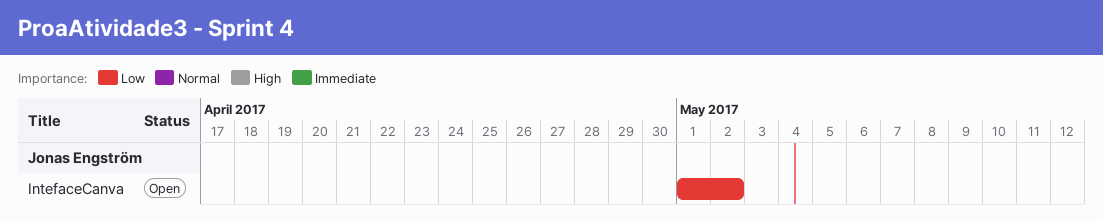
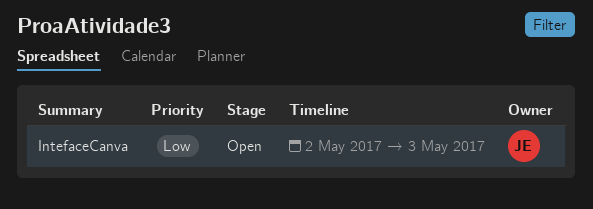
IntefaceCanva, start: May 1 -> May 2
IntefaceCanva, due: May 2 -> May 3

